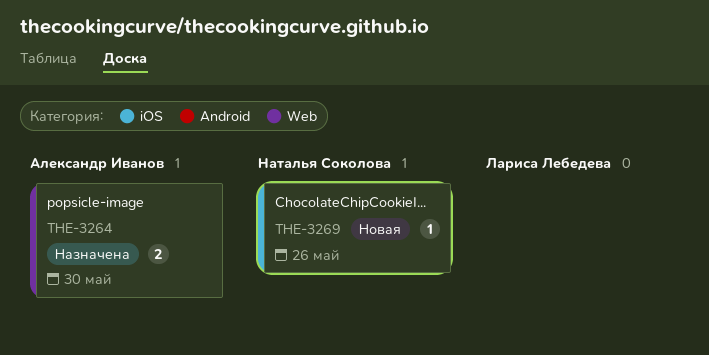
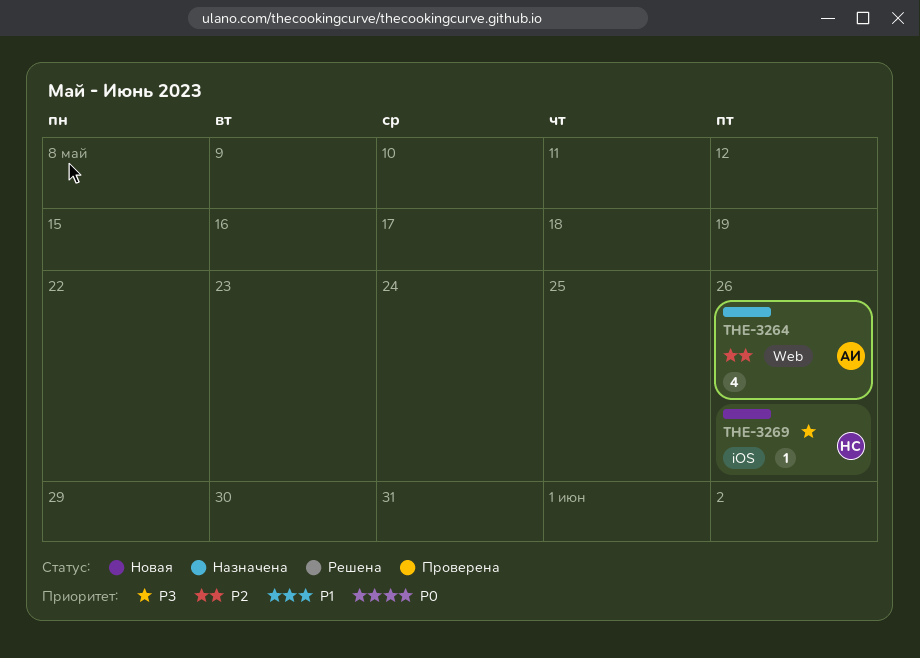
THE-3264, estimate: 2 -> 4
THE-3264, due: May 30 -> May 26

